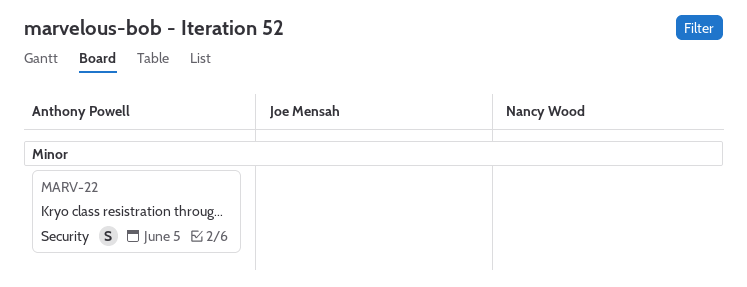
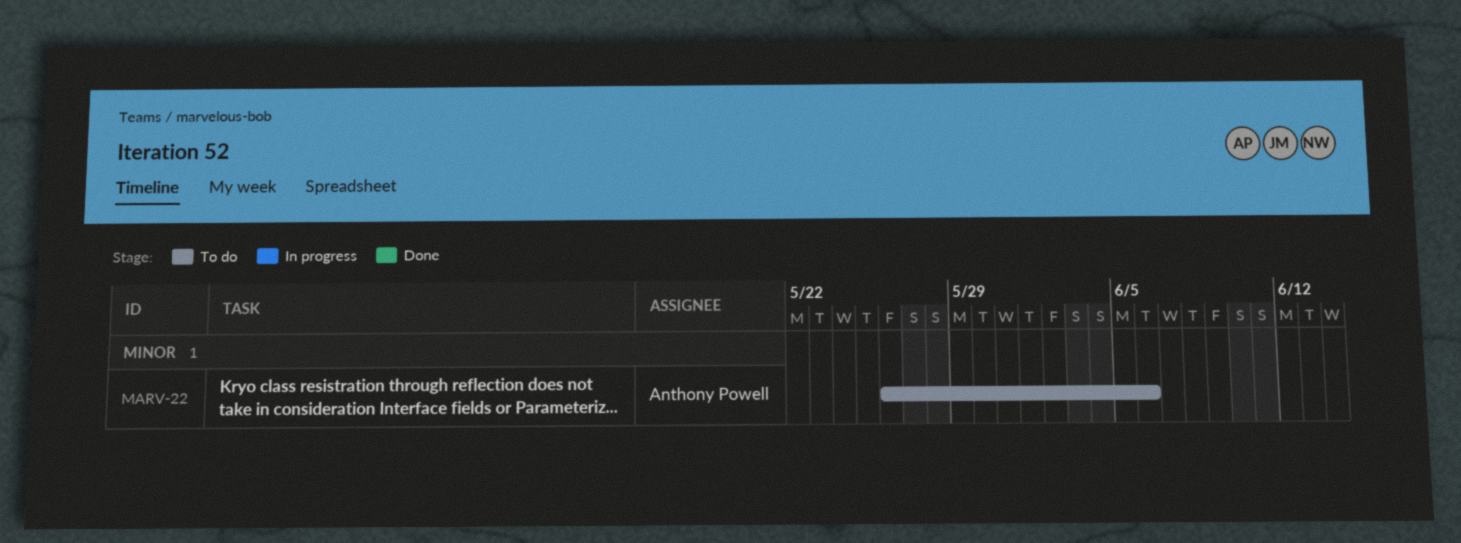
MARV-22, due: Jun 5 -> Jun 6

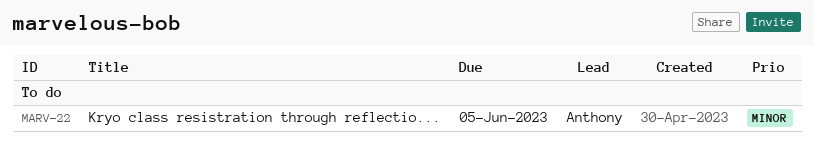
MARV-22, due: Jun 6 -> Jun 5

